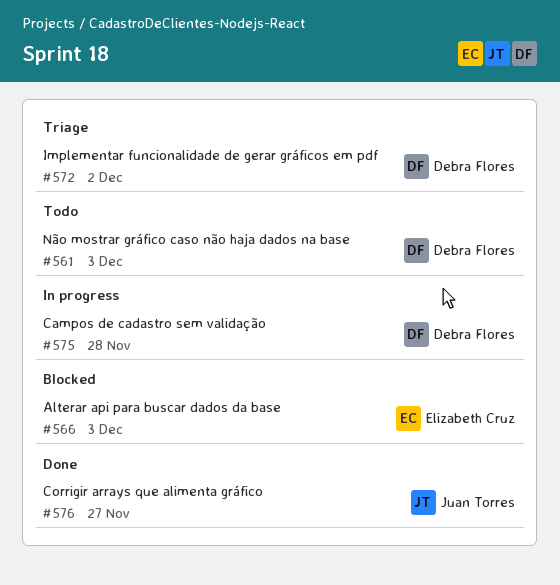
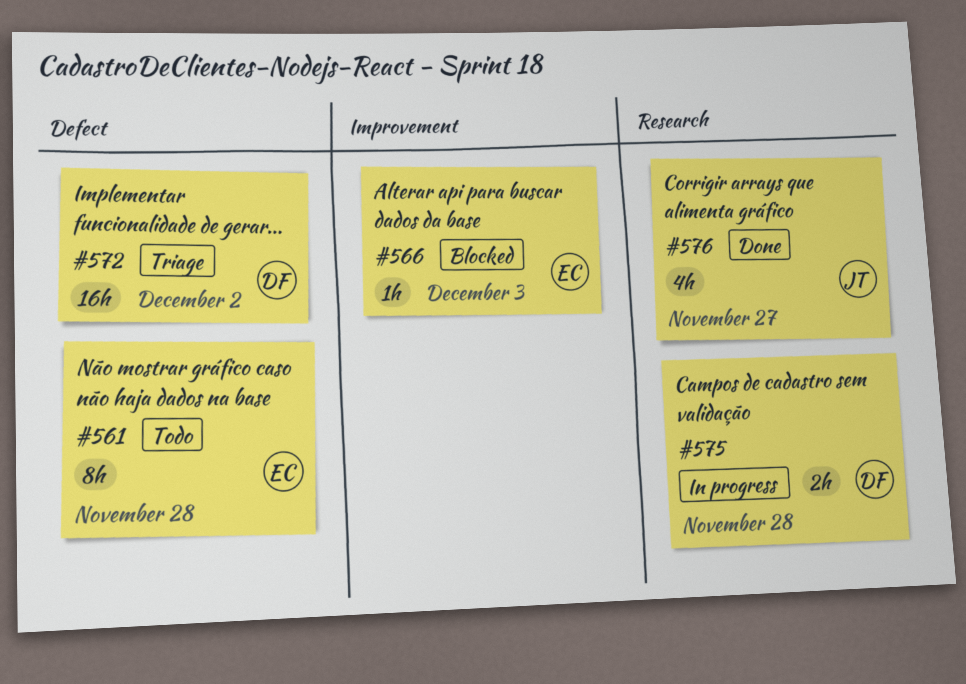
#561, owner: Debra Flores -> Elizabeth Cruz
#561, due: Dec 3 -> Nov 28

